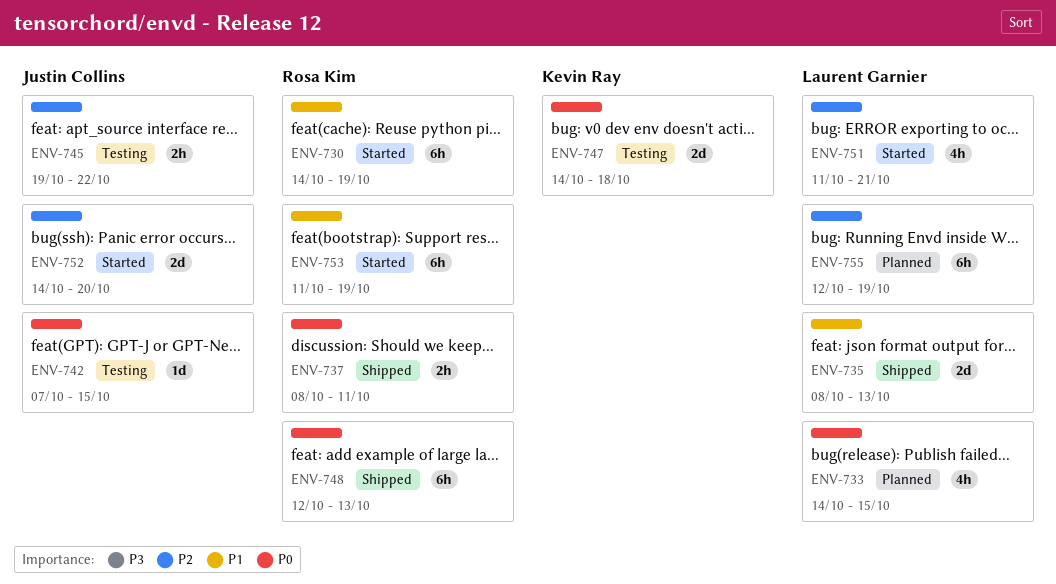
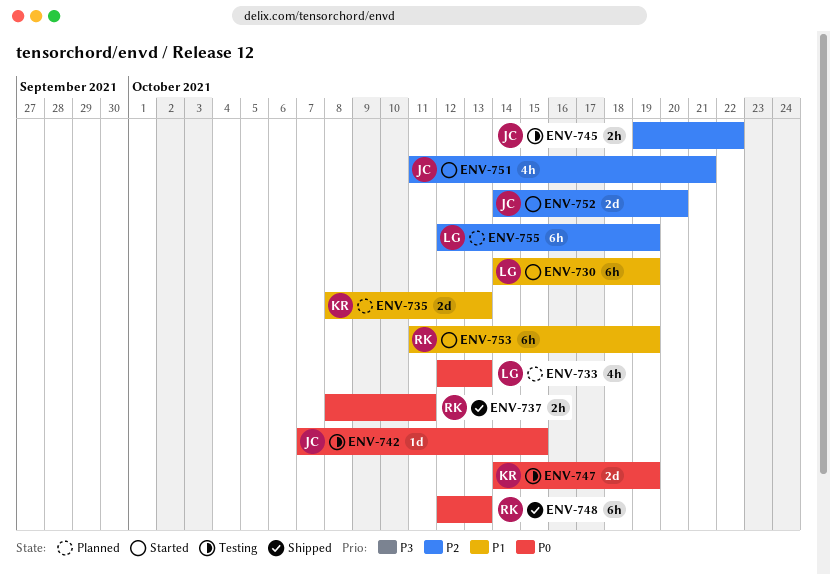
ENV-730, owner: Rosa Kim -> Laurent Garnier
ENV-733, start: Oct 14 -> Oct 12
ENV-733, due: Oct 15 -> Oct 13
ENV-735, status: Shipped -> Planned
ENV-735, owner: Laurent Garnier -> Kevin Ray
ENV-747, due: Oct 18 -> Oct 19
ENV-751, owner: Laurent Garnier -> Justin Collins

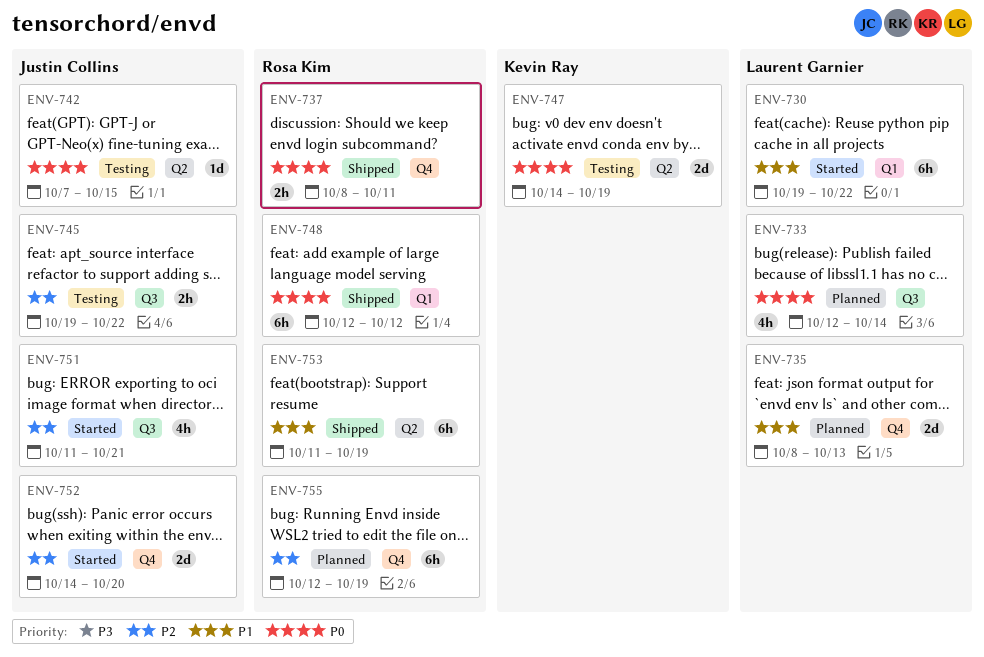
ENV-730, start: Oct 14 -> Oct 19
ENV-730, due: Oct 19 -> Oct 22
ENV-733, due: Oct 13 -> Oct 14
ENV-735, owner: Kevin Ray -> Laurent Garnier
ENV-748, due: Oct 13 -> Oct 12
ENV-753, status: Started -> Shipped
ENV-755, owner: Laurent Garnier -> Rosa Kim

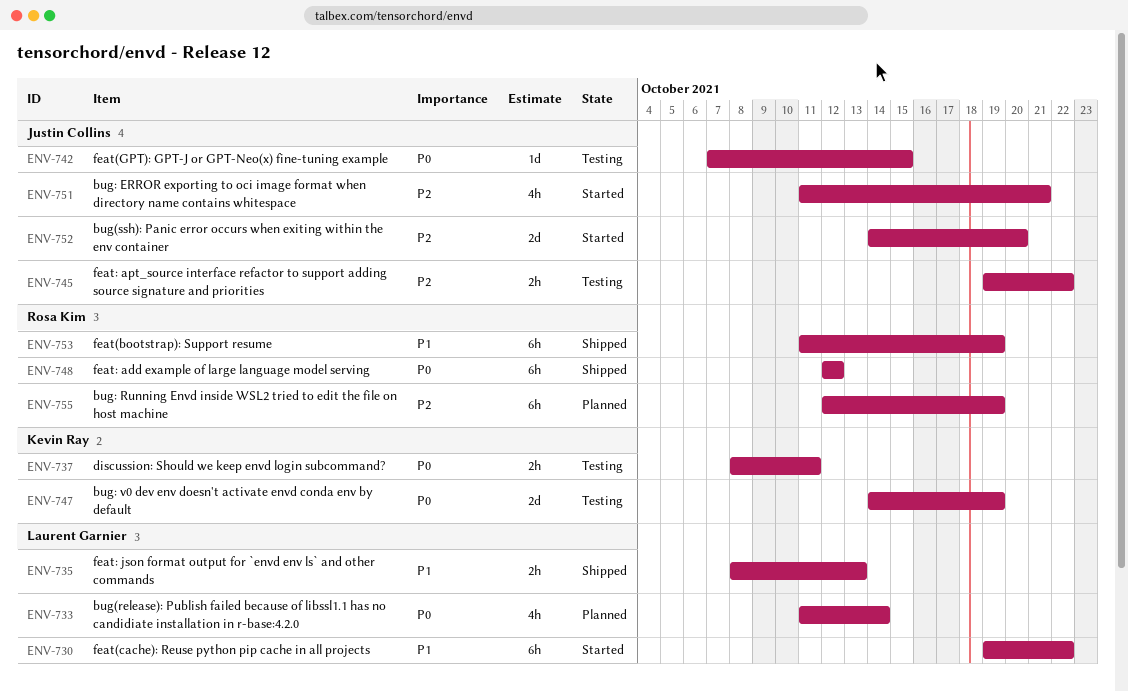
ENV-733, start: Oct 12 -> Oct 11
ENV-735, status: Planned -> Shipped
ENV-735, estimate: 2d -> 2h
ENV-737, status: Shipped -> Testing
ENV-737, owner: Rosa Kim -> Kevin Ray

